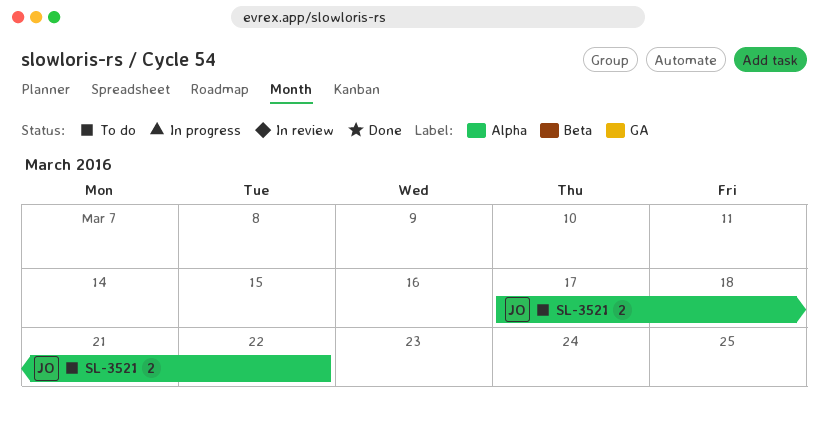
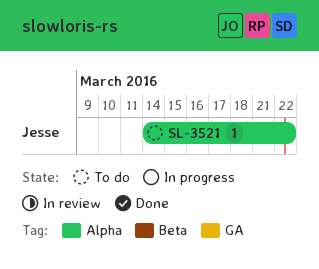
SL-3521, estimate: 2 -> 1
SL-3521, start: Mar 17 -> Mar 14

